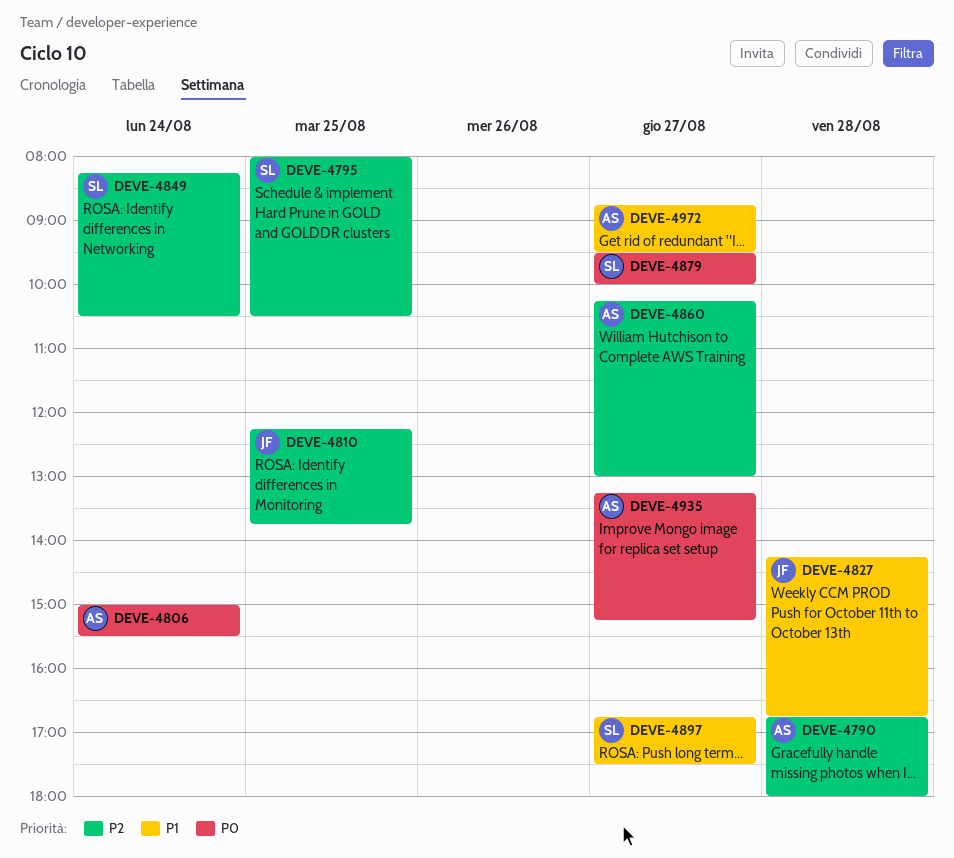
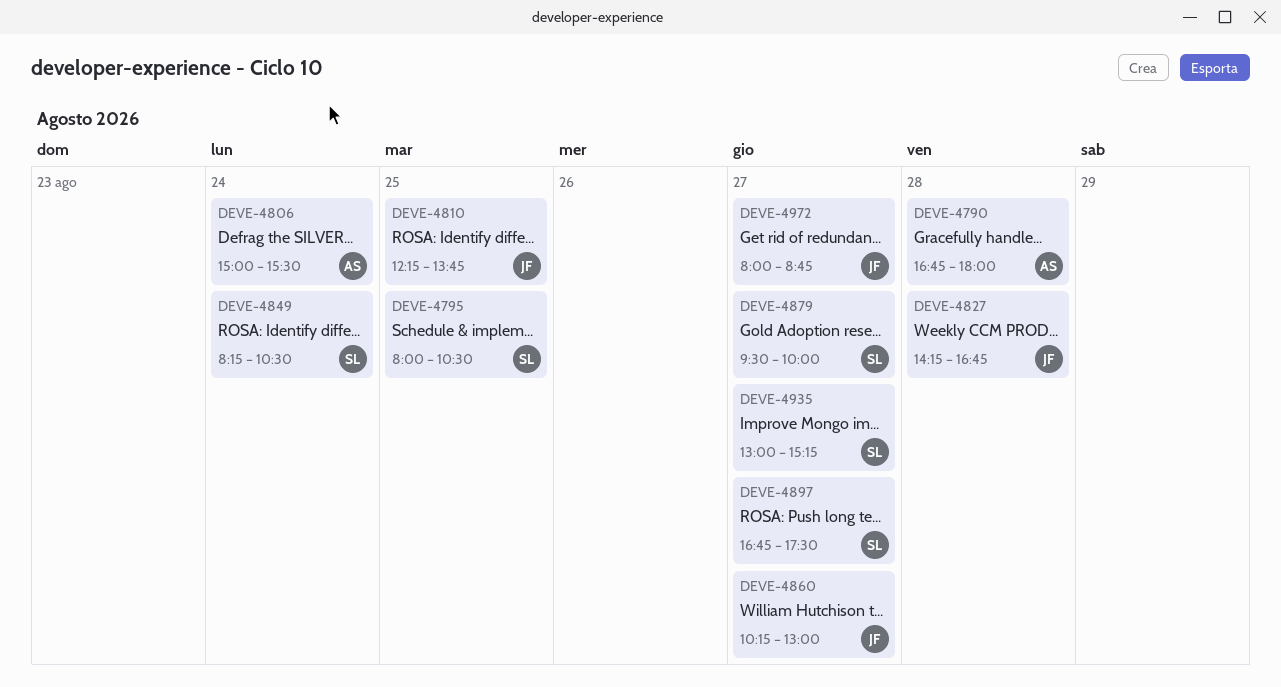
DEVE-4860, owner: AS -> JF
DEVE-4935, owner: AS -> SL
DEVE-4935, begins: 13:15 -> 13:00
DEVE-4972, owner: AS -> JF
DEVE-4972, begins: 08:45 -> 08:00
DEVE-4972, ends: 09:30 -> 08:45

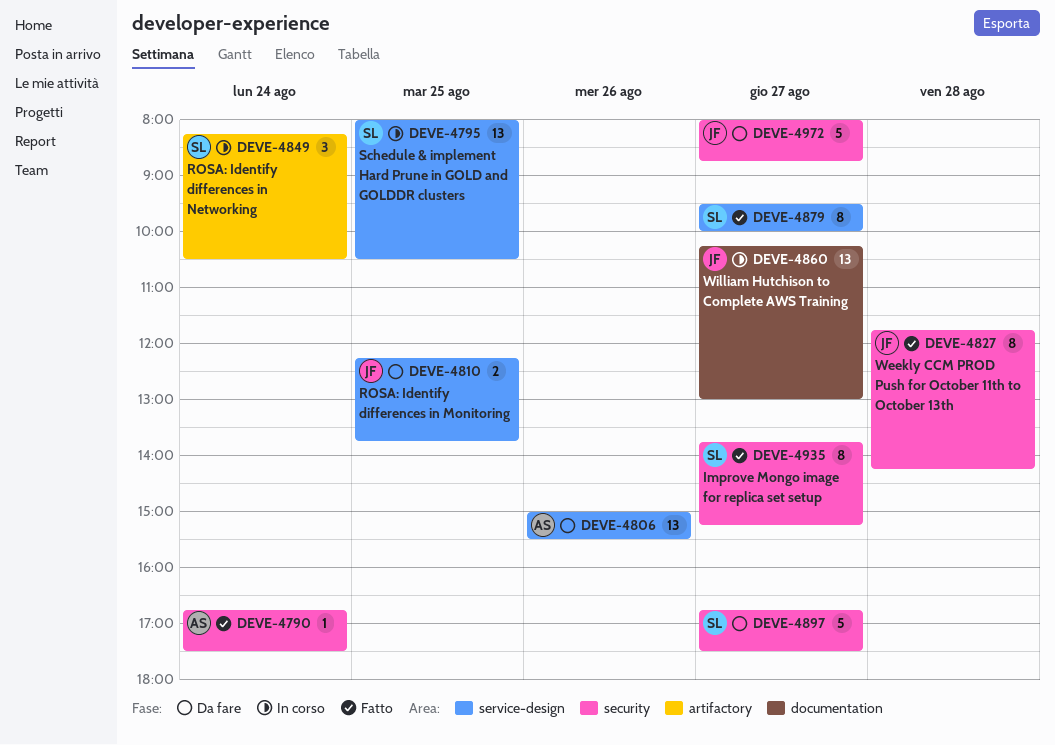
DEVE-4790, day: Aug 28 -> Aug 24
DEVE-4790, ends: 18:00 -> 17:30
DEVE-4806, day: Aug 24 -> Aug 26
DEVE-4827, begins: 14:15 -> 11:45
DEVE-4827, ends: 16:45 -> 14:15
DEVE-4935, begins: 13:00 -> 13:45

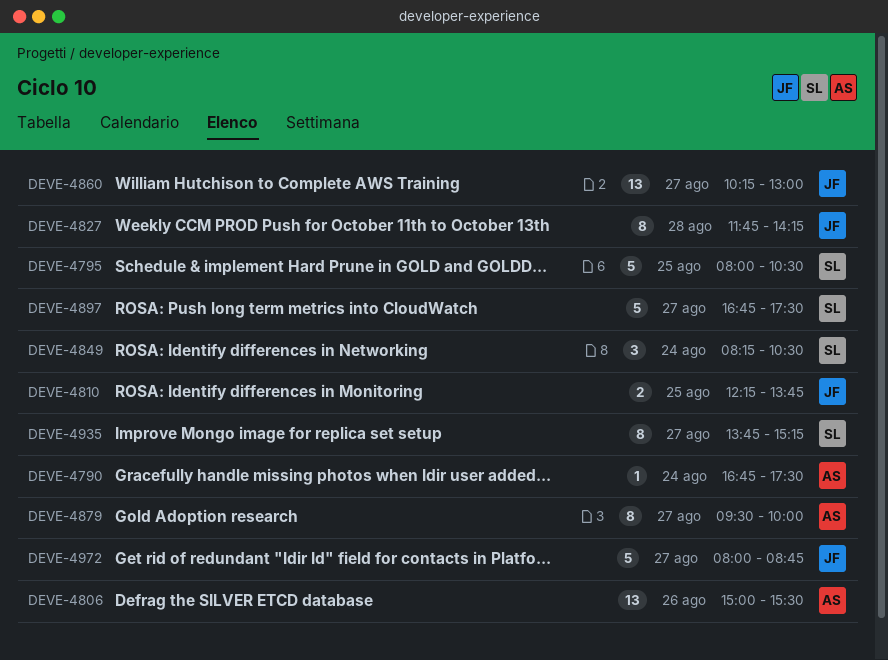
DEVE-4795, estimate: 13 -> 5
DEVE-4879, owner: SL -> AS

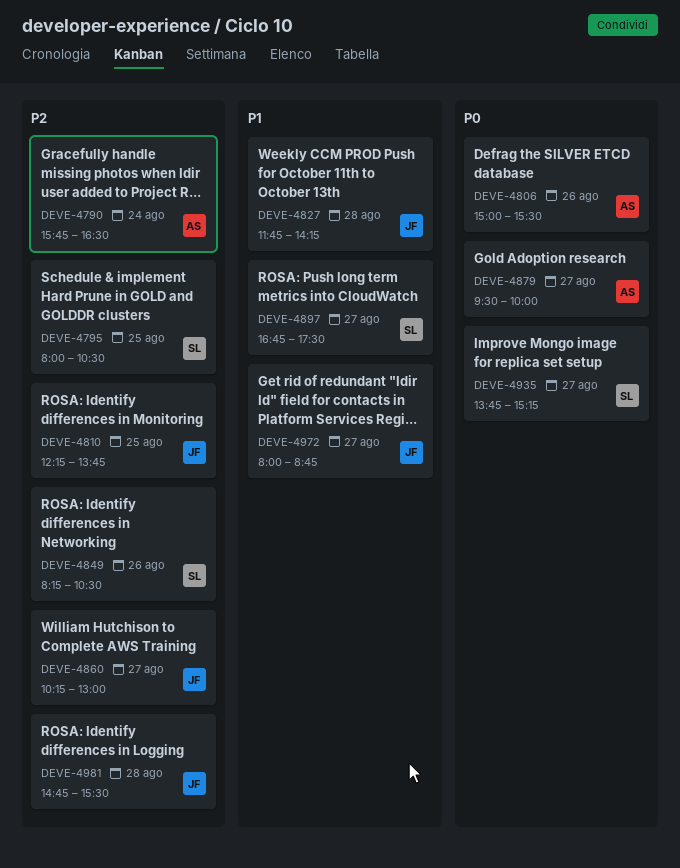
DEVE-4790, begins: 16:45 -> 15:45
DEVE-4790, ends: 17:30 -> 16:30
DEVE-4849, day: Aug 24 -> Aug 26
DEVE-4981: none -> present

